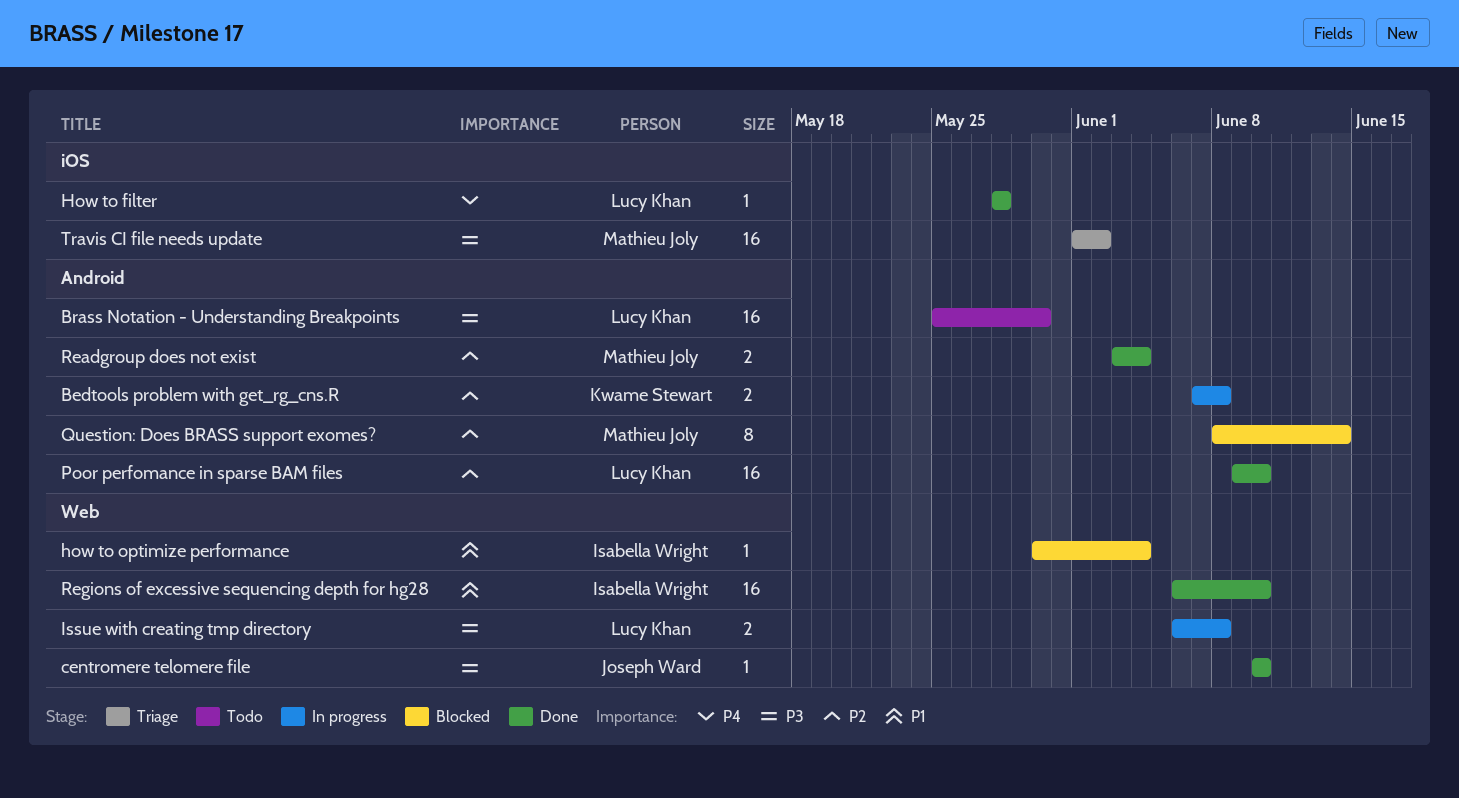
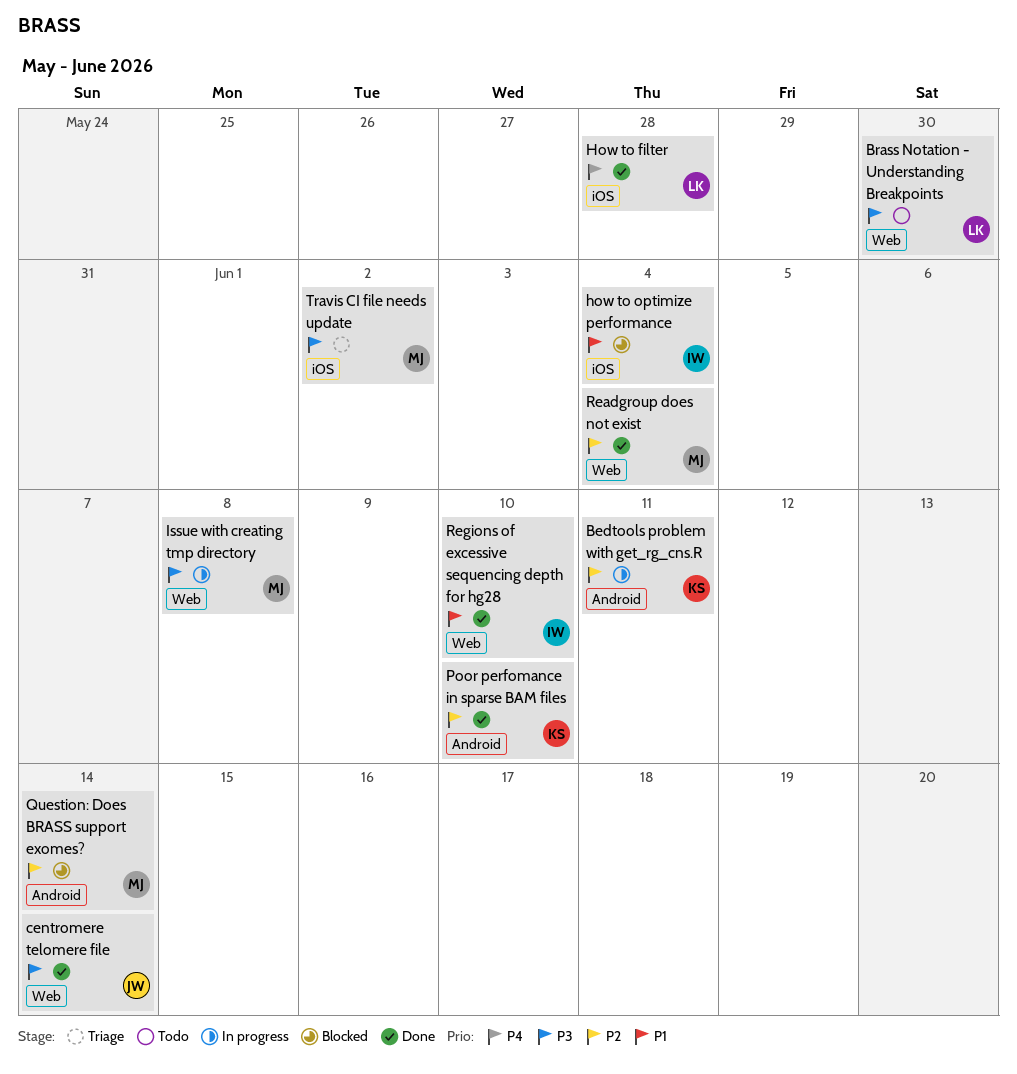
Bedtools problem with get_rg_cns.R, due: Jun 8 -> Jun 11
Brass Notation - Understanding Breakpoints, label: Android -> Web
centromere telomere file, due: Jun 10 -> Jun 14
how to optimize performance, label: Web -> iOS
Issue with creating tmp directory, owner: Lucy Khan -> Mathieu Joly
Poor perfomance in sparse BAM files, owner: Lucy Khan -> Kwame Stewart
Readgroup does not exist, label: Android -> Web

